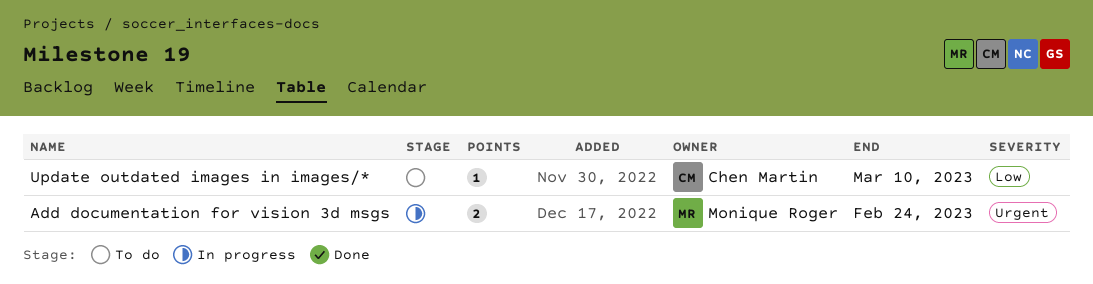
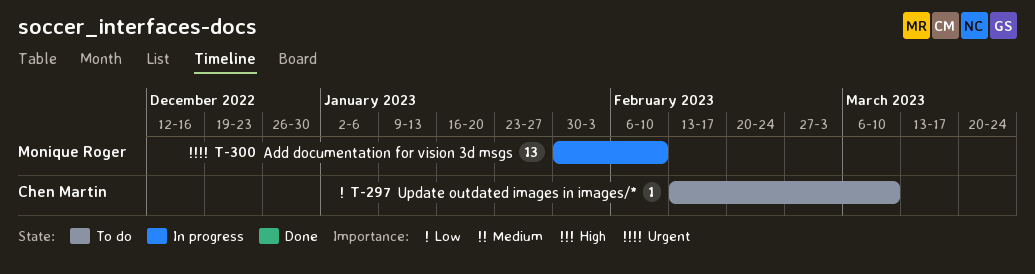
Add documentation for vision 3d msgs, estimate: 2 -> 13
Add documentation for vision 3d msgs, due: Feb 24 -> Feb 10

